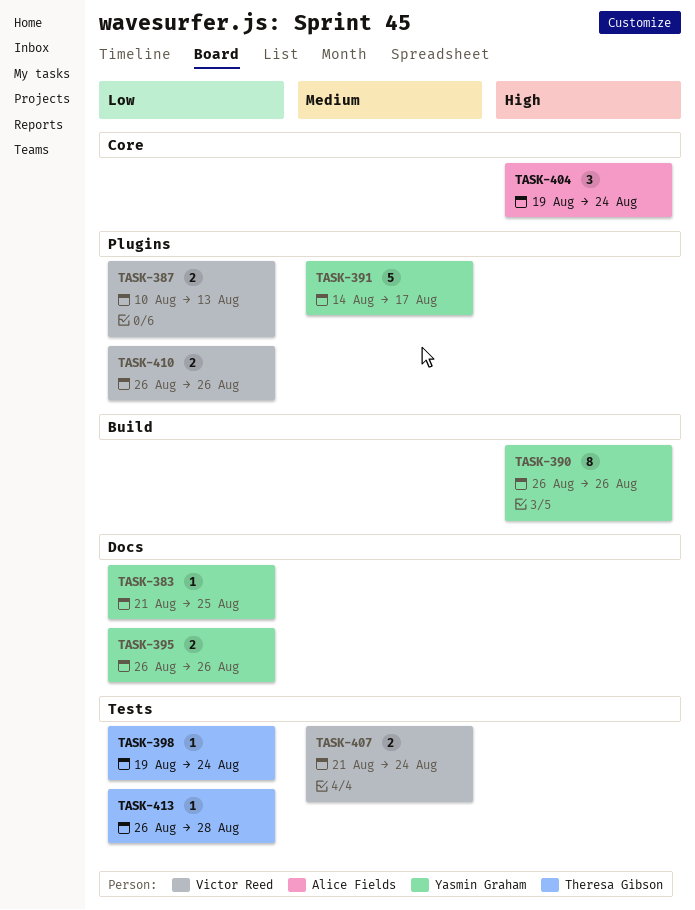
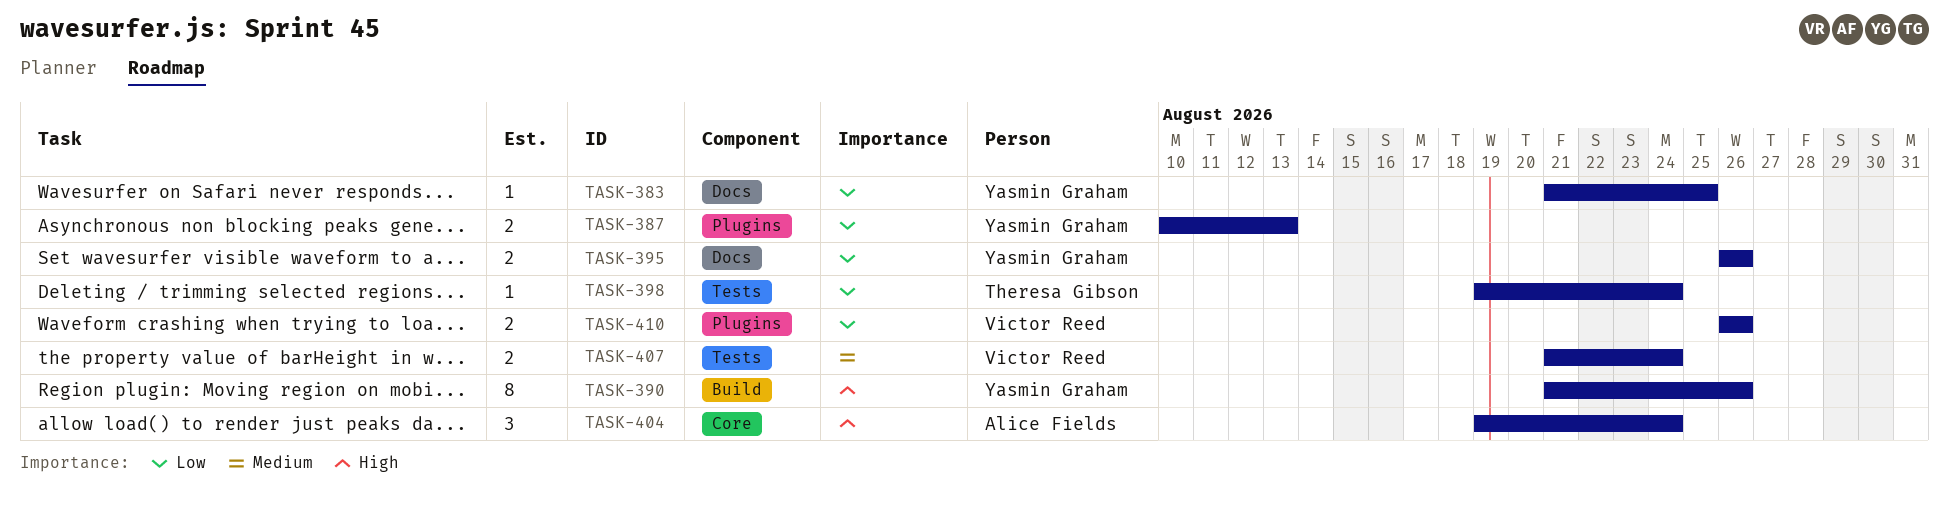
TASK-387, owner: Victor Reed -> Yasmin Graham
TASK-390, start: Aug 26 -> Aug 21
TASK-391: present -> none
TASK-413: present -> none

